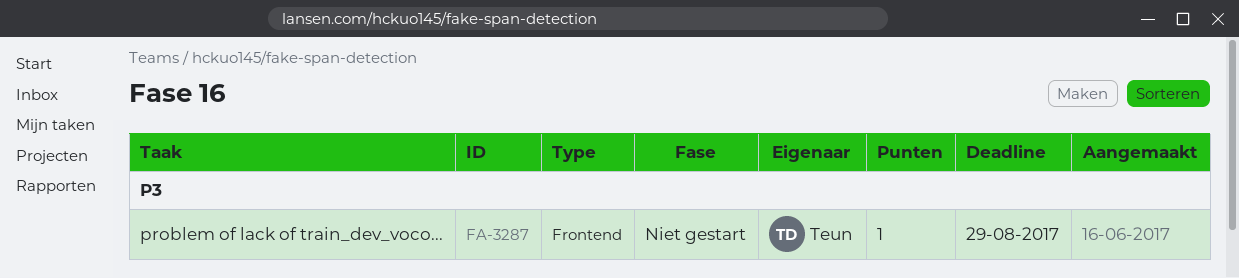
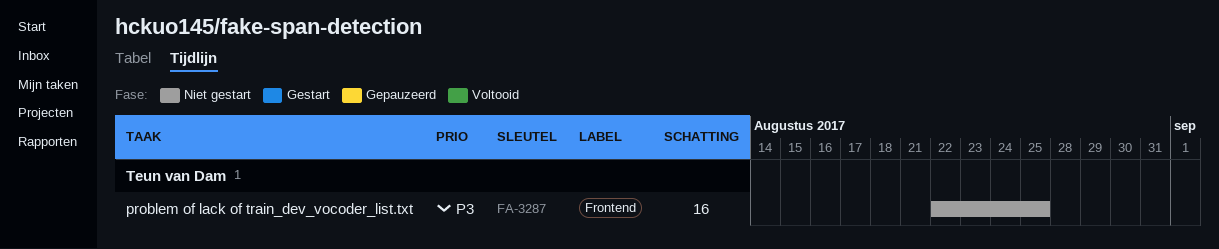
FA-3287, estimate: 1 -> 16
FA-3287, due: Aug 29 -> Aug 25

